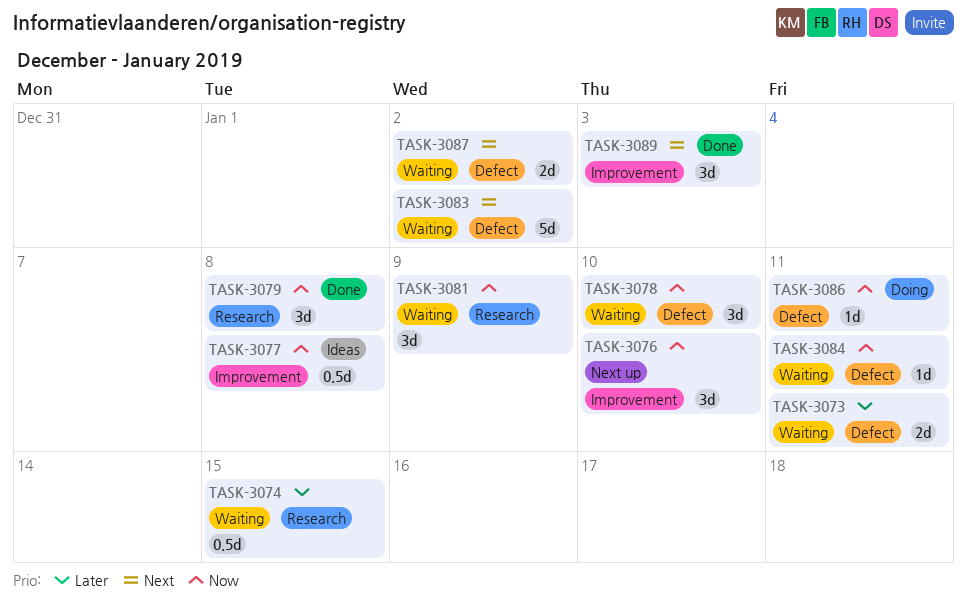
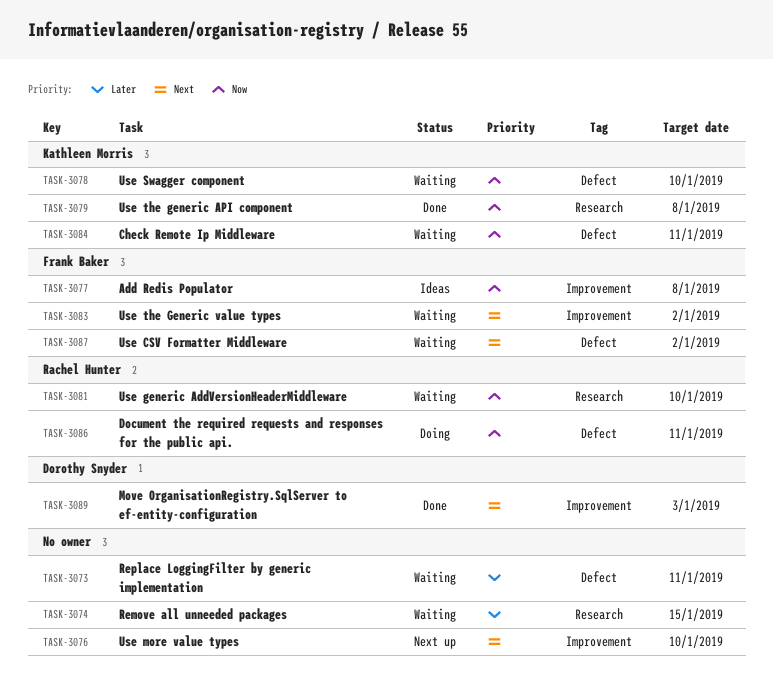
TASK-3076, priority: Now -> Next
TASK-3081, due: Jan 9 -> Jan 10
TASK-3083, label: Defect -> Improvement

